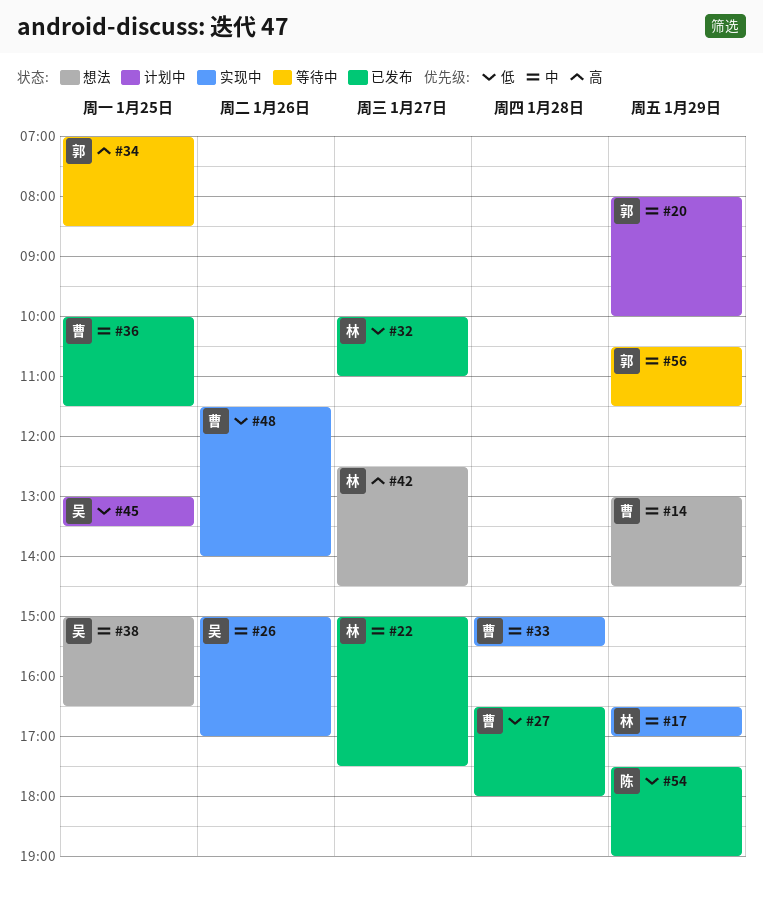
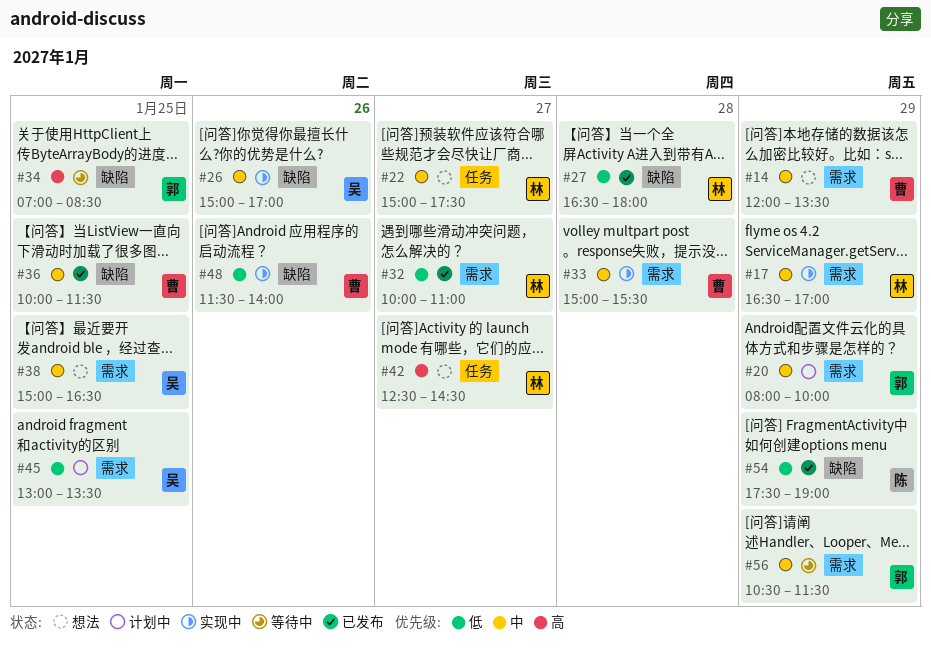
#14, begins: 13:00 -> 12:00
#14, ends: 14:30 -> 13:30
#22, status: 已发布 -> 想法
#27, owner: 曹 -> 林

